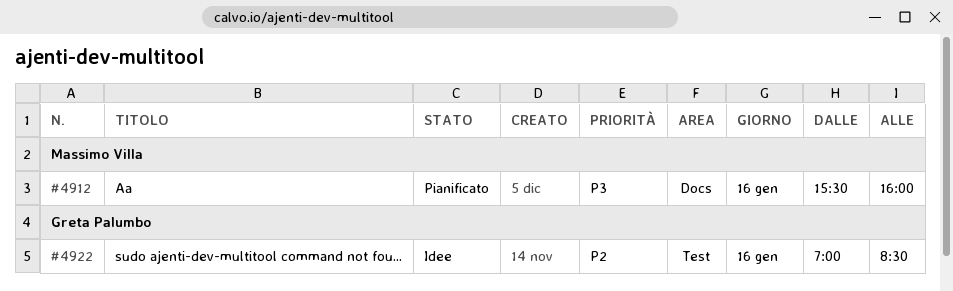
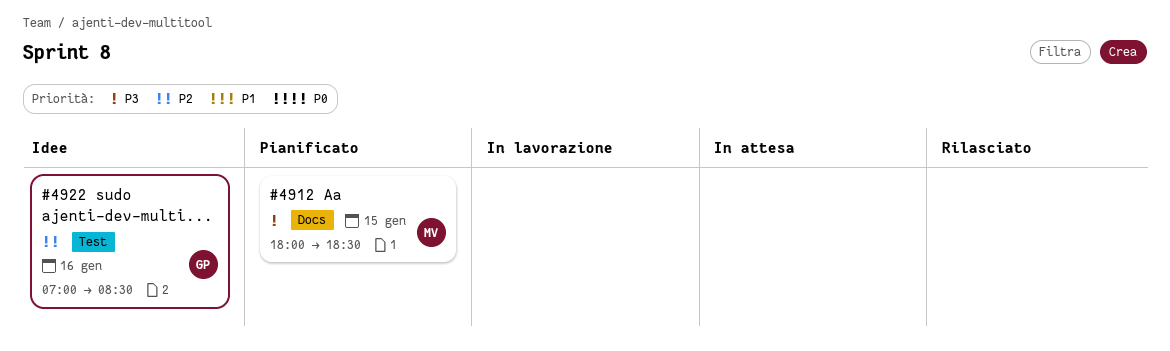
#4912, day: Jan 16 -> Jan 15
#4912, begins: 15:30 -> 18:00
#4912, ends: 16:00 -> 18:30

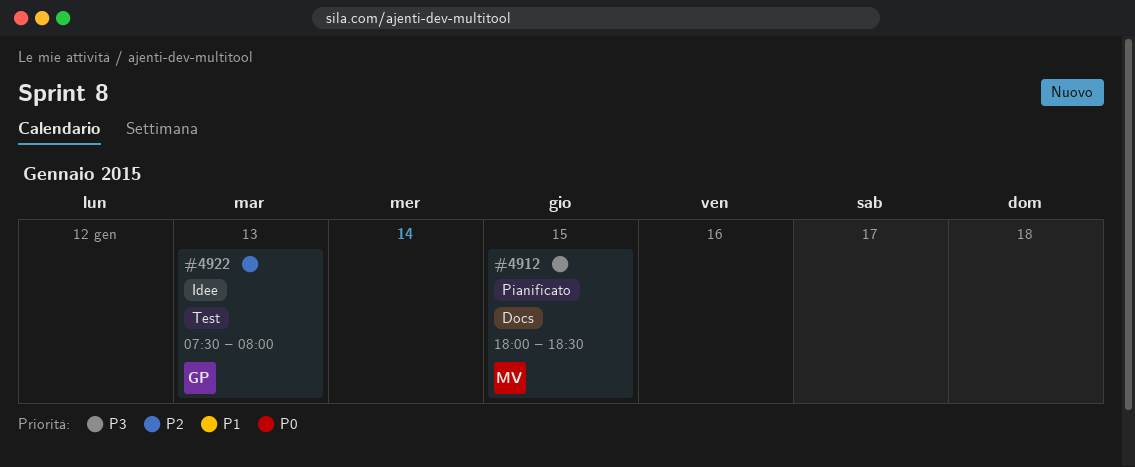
#4922, day: Jan 16 -> Jan 13
#4922, begins: 07:00 -> 07:30
#4922, ends: 08:30 -> 08:00

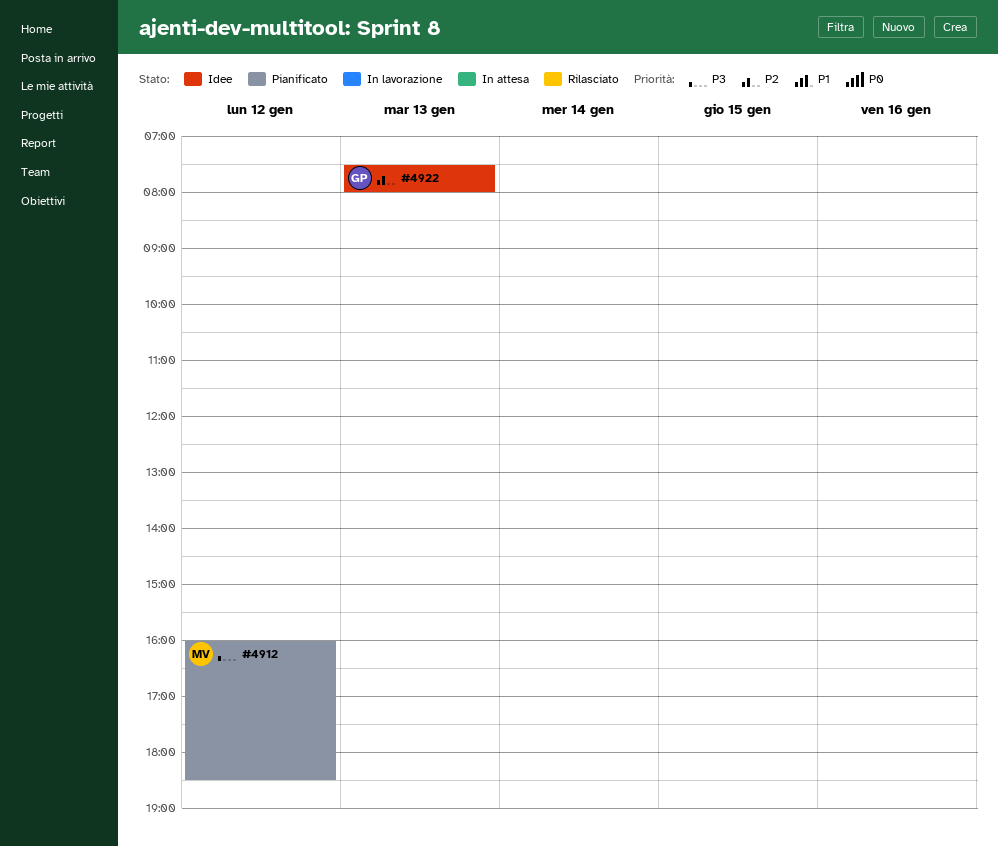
#4912, day: Jan 15 -> Jan 12
#4912, begins: 18:00 -> 16:00

